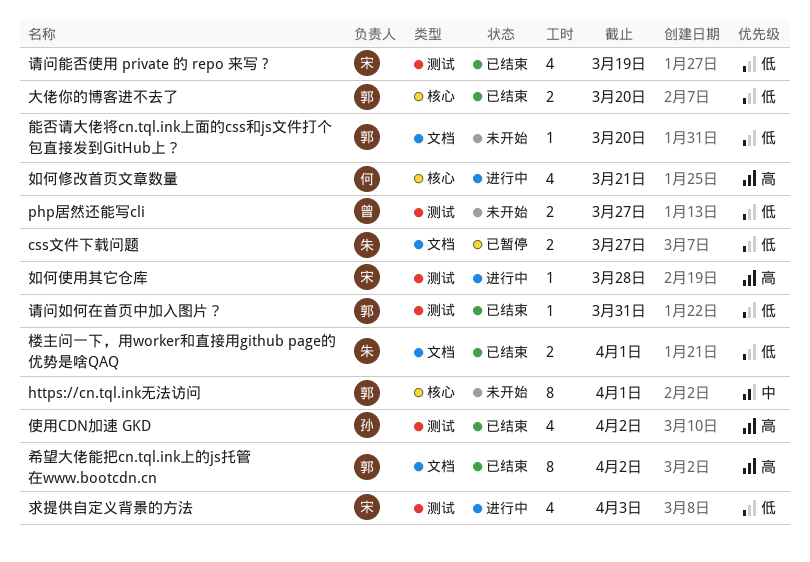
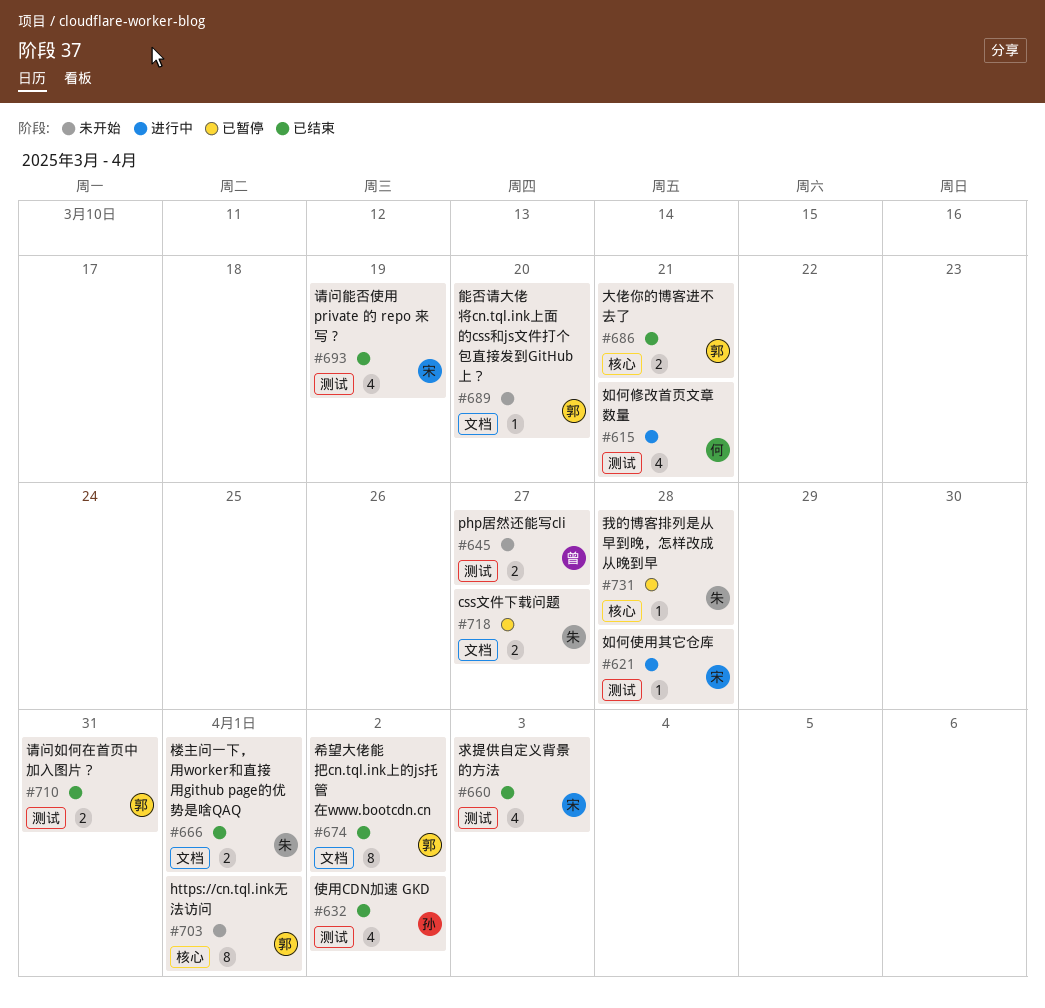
大佬你的博客进不去了, due: Mar 20 -> Mar 21
如何修改首页文章数量, label: 核心 -> 测试
我的博客排列是从早到晚，怎样改成从晚到早: none -> present
求提供自定义背景的方法, status: 进行中 -> 已结束
请问如何在首页中加入图片？, estimate: 1 -> 2

